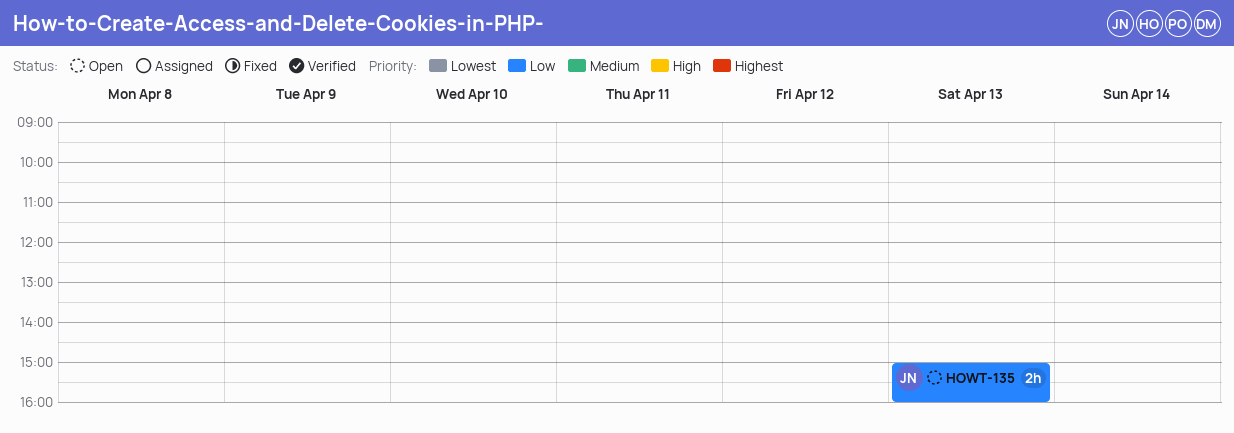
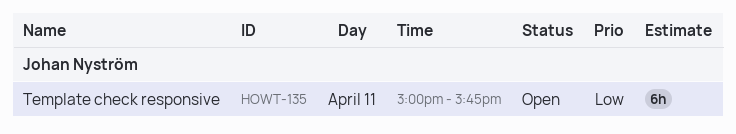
HOWT-135, estimate: 2h -> 6h
HOWT-135, day: Apr 13 -> Apr 11
HOWT-135, ends: 16:00 -> 15:45

